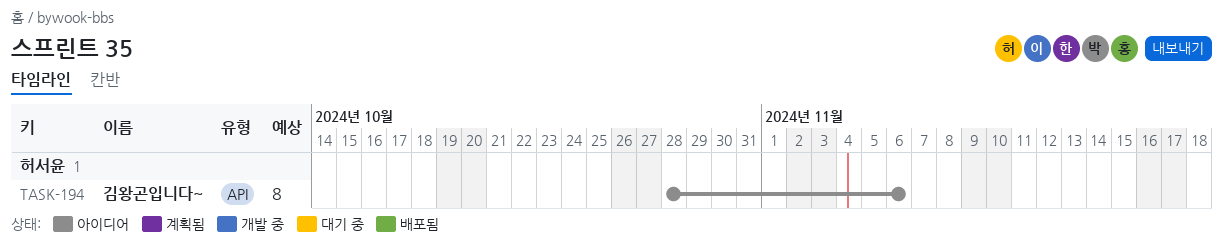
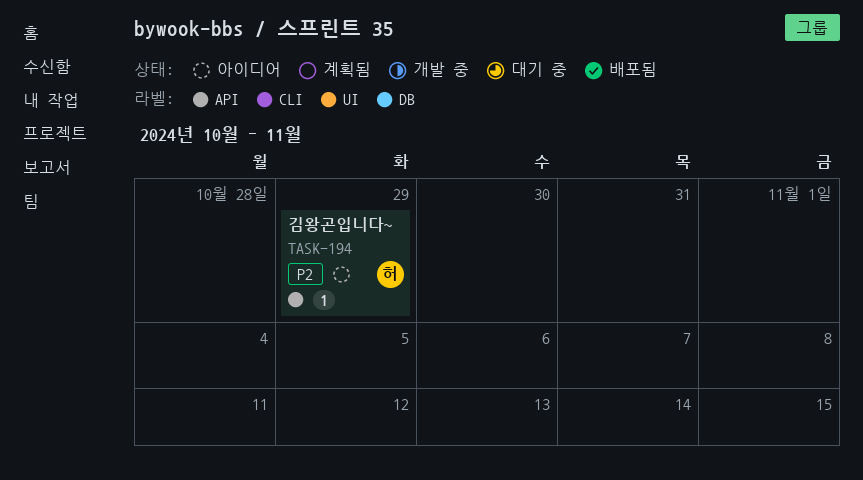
TASK-194, estimate: 8 -> 1
TASK-194, due: Nov 6 -> Oct 29

